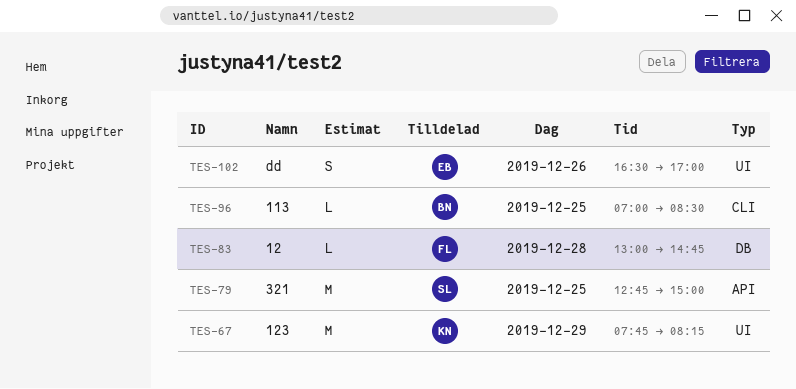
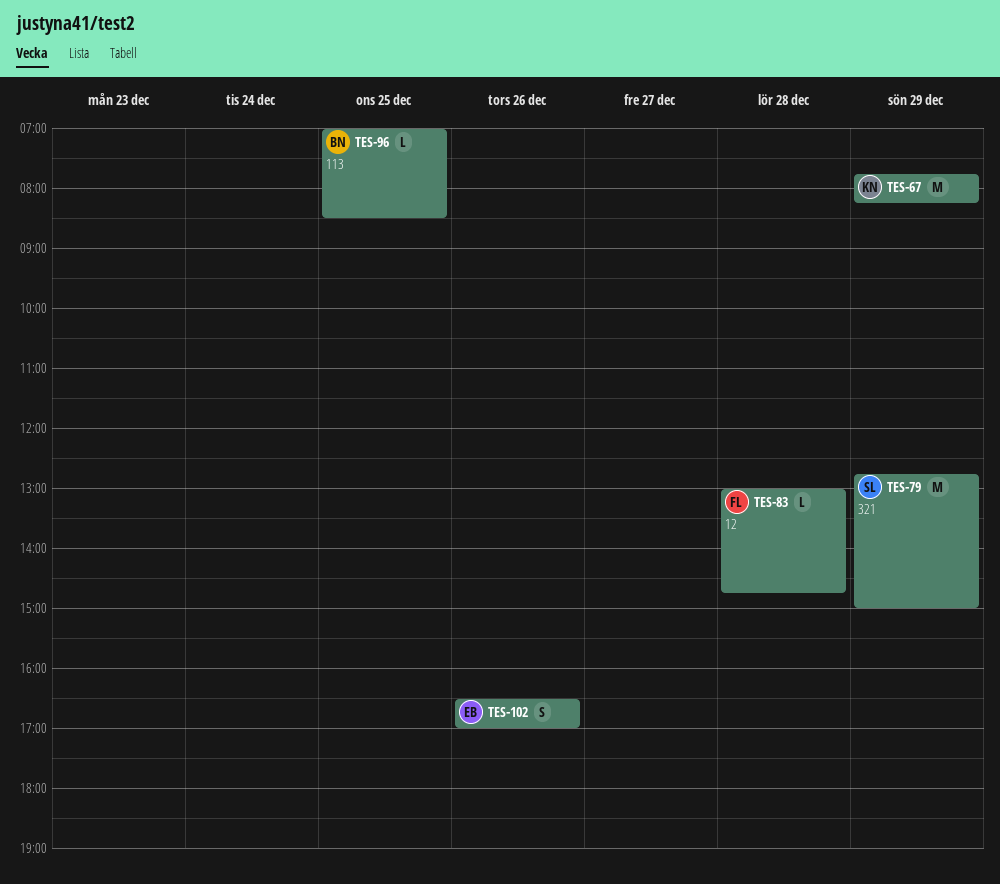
TES-79, day: Dec 25 -> Dec 29

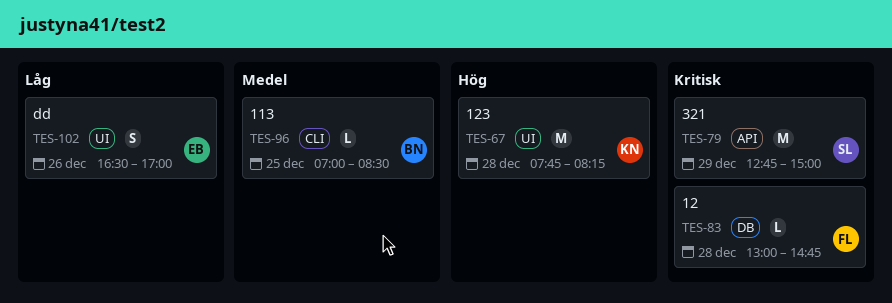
TES-67, day: Dec 29 -> Dec 28

